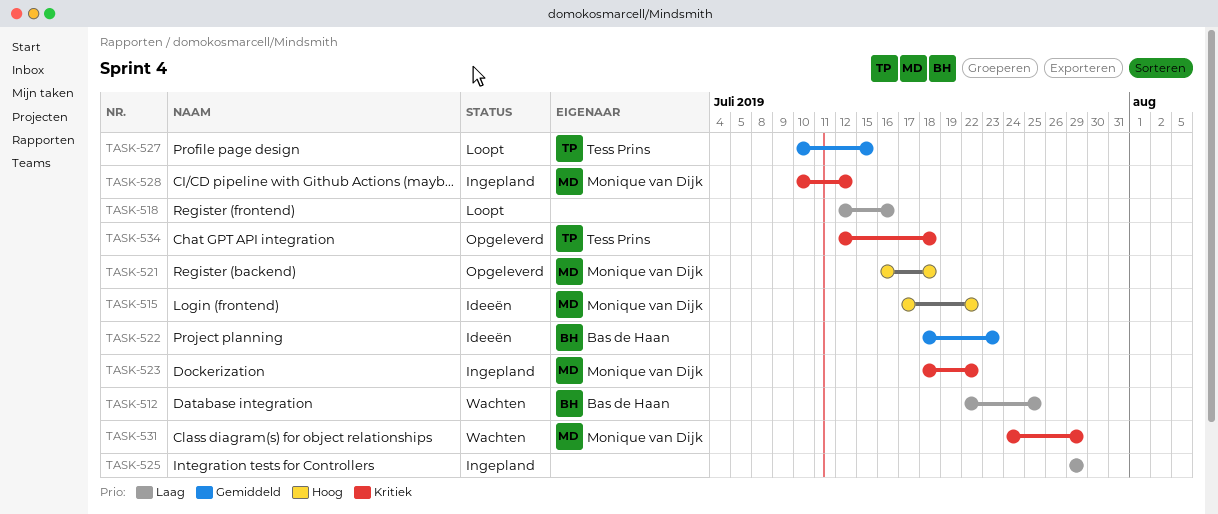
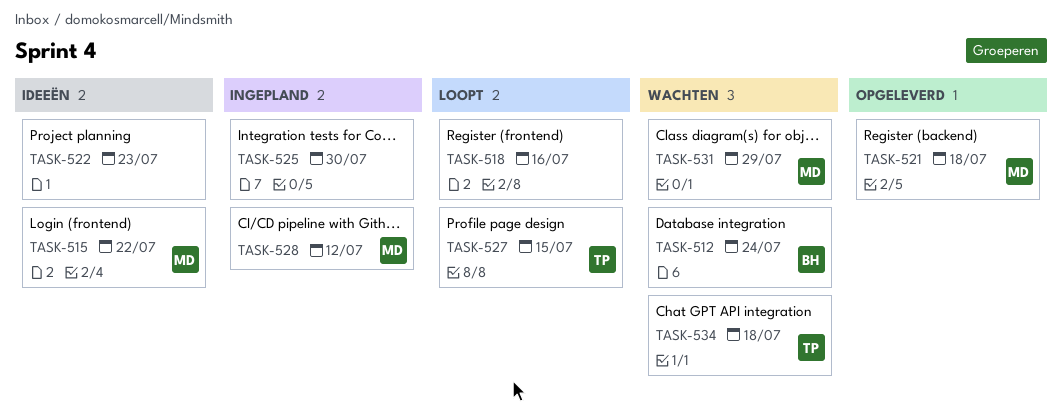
TASK-512, due: Jul 25 -> Jul 24
TASK-522, owner: Bas de Haan -> none
TASK-523: present -> none
TASK-525, due: Jul 29 -> Jul 30
TASK-534, status: Opgeleverd -> Wachten

